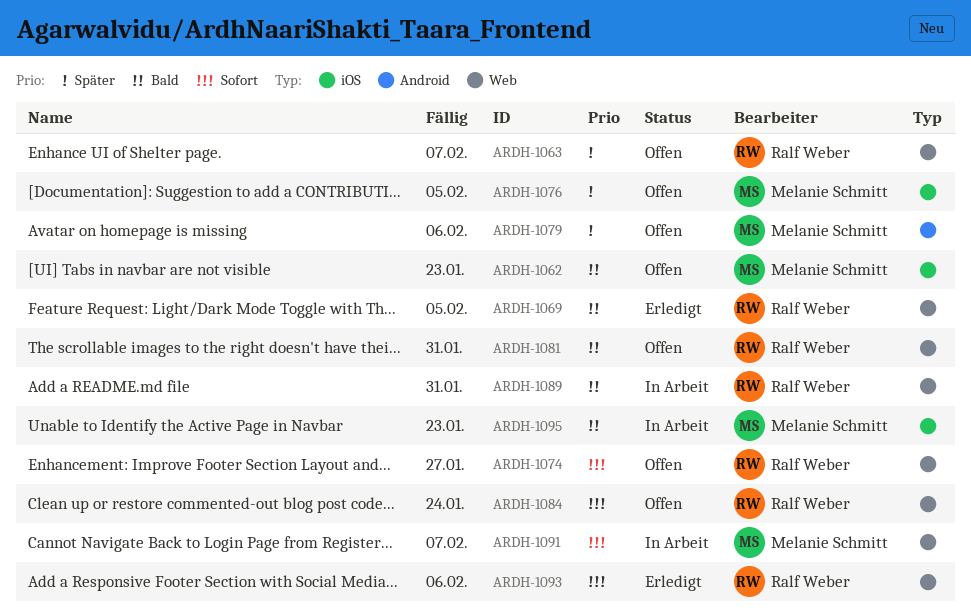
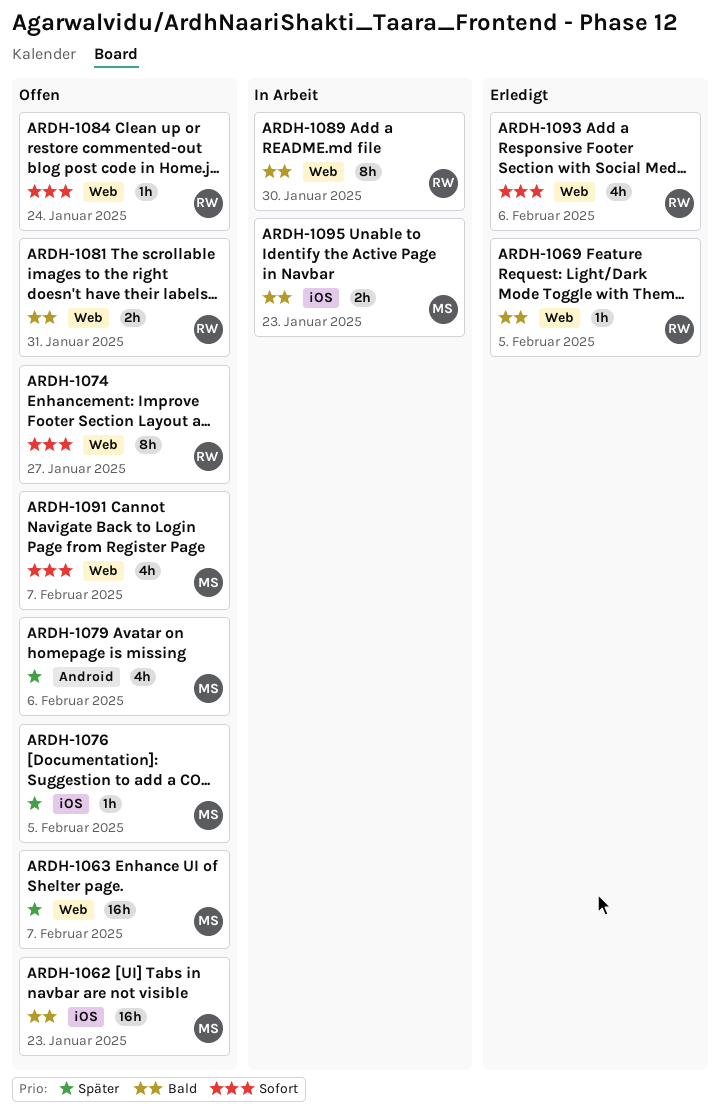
ARDH-1063, owner: Ralf Weber -> Melanie Schmitt
ARDH-1089, due: Jan 31 -> Jan 30
ARDH-1091, status: In Arbeit -> Offen

